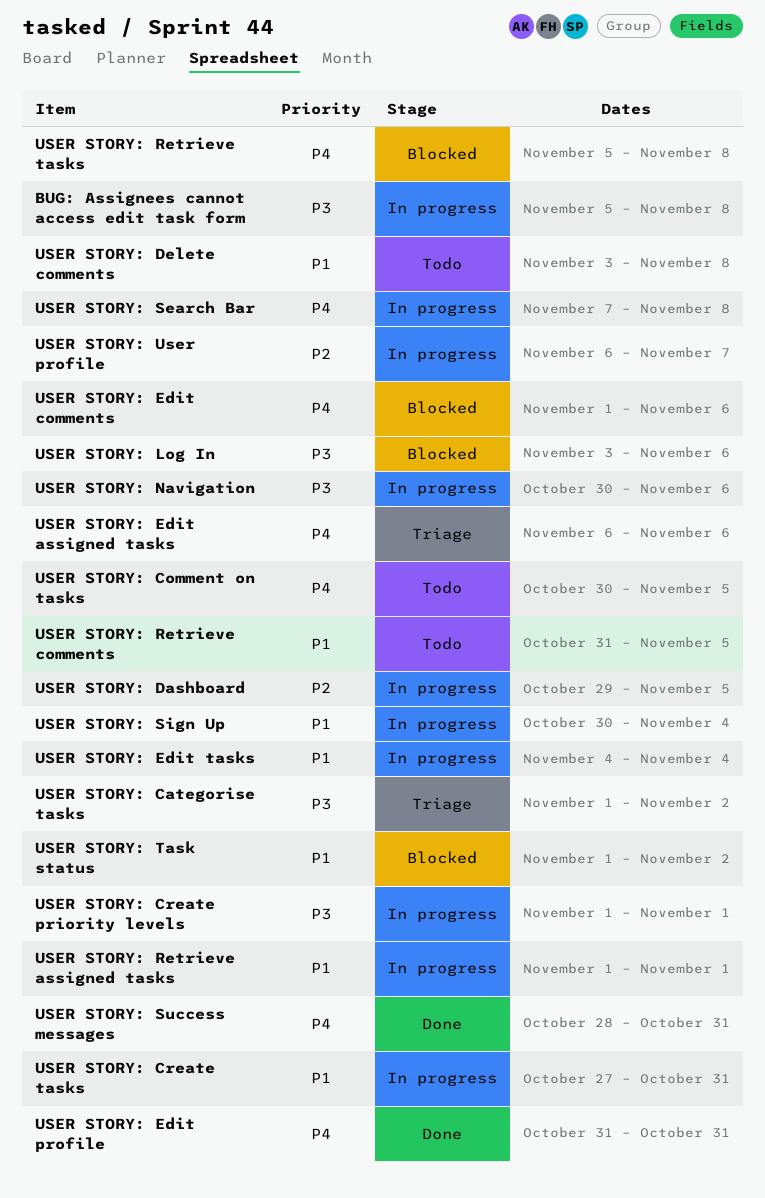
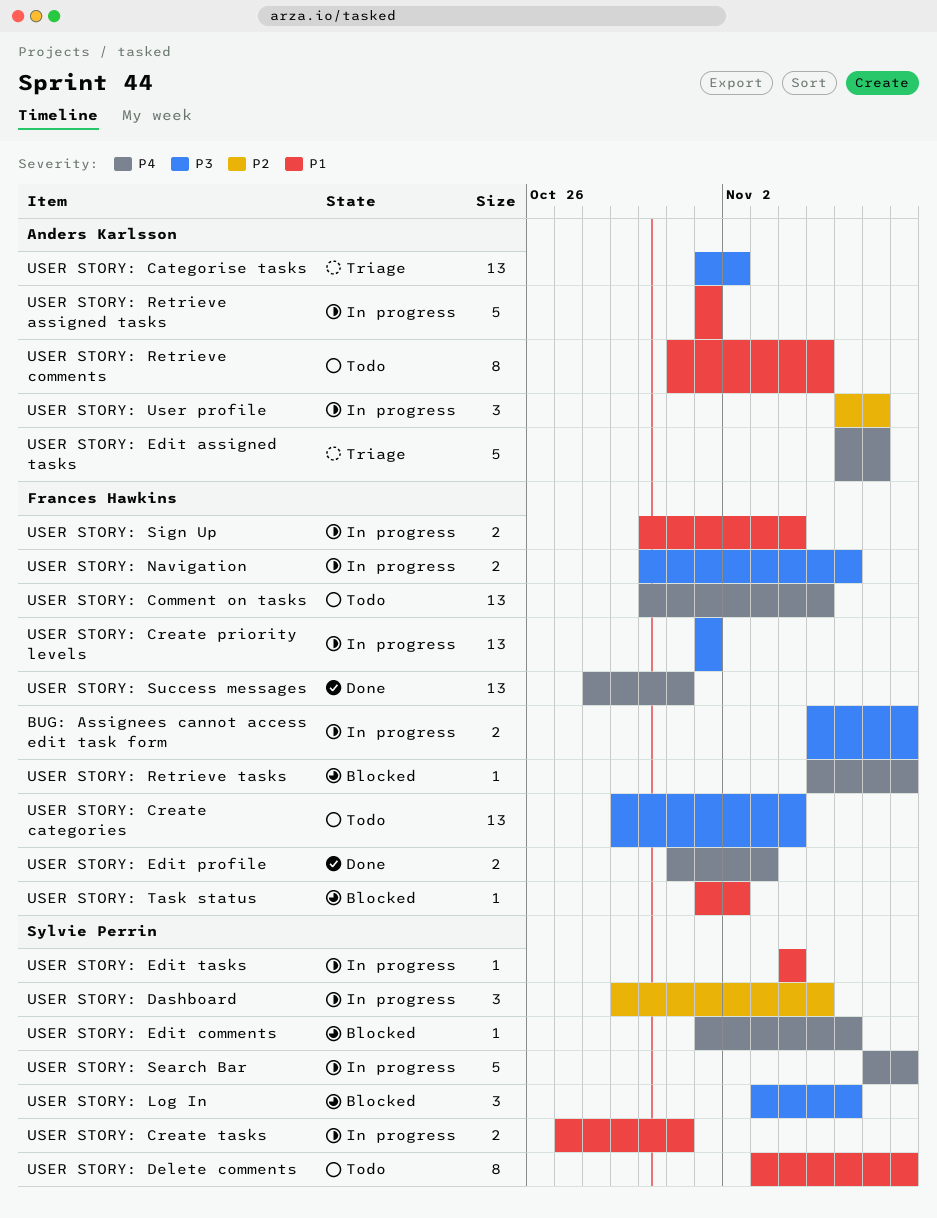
USER STORY: Create categories: none -> present
USER STORY: Edit assigned tasks, due: Nov 6 -> Nov 7
USER STORY: Edit profile, due: Oct 31 -> Nov 3

